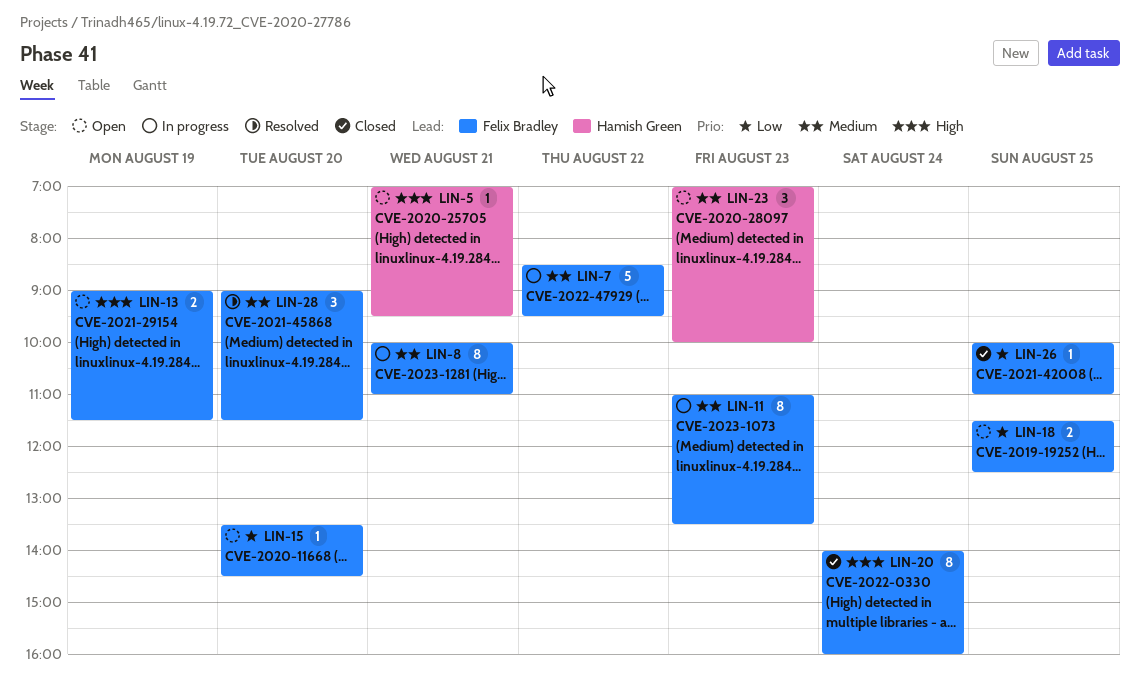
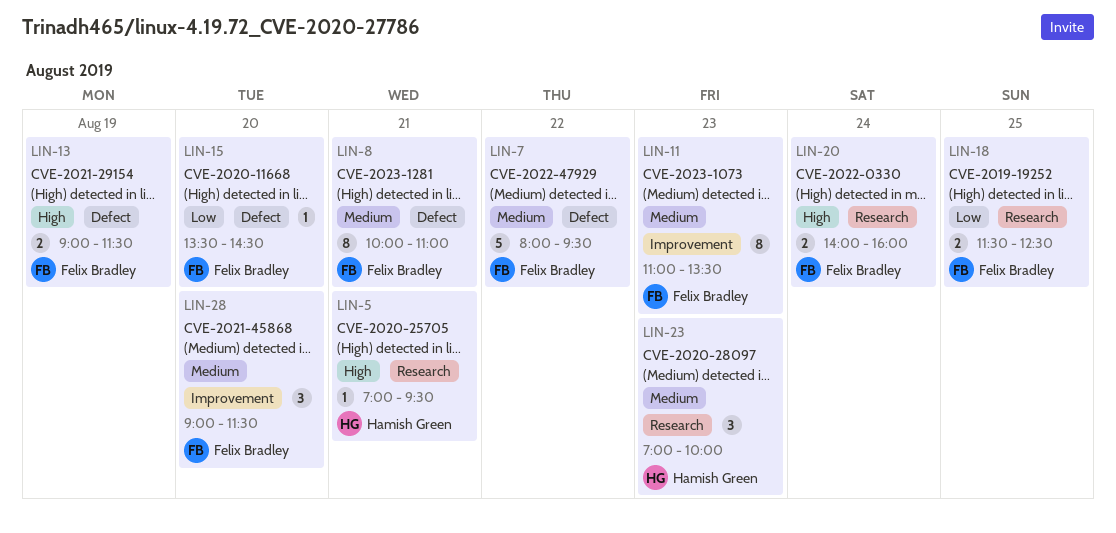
LIN-7, begins: 08:30 -> 08:00
LIN-20, estimate: 8 -> 2
LIN-26: present -> none

